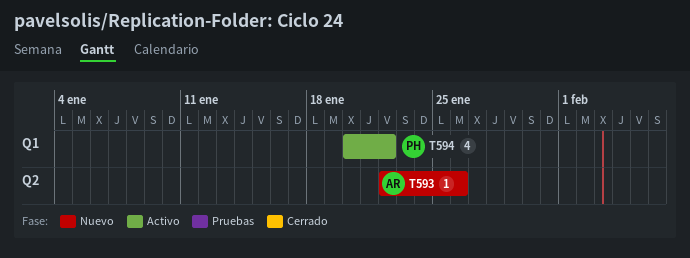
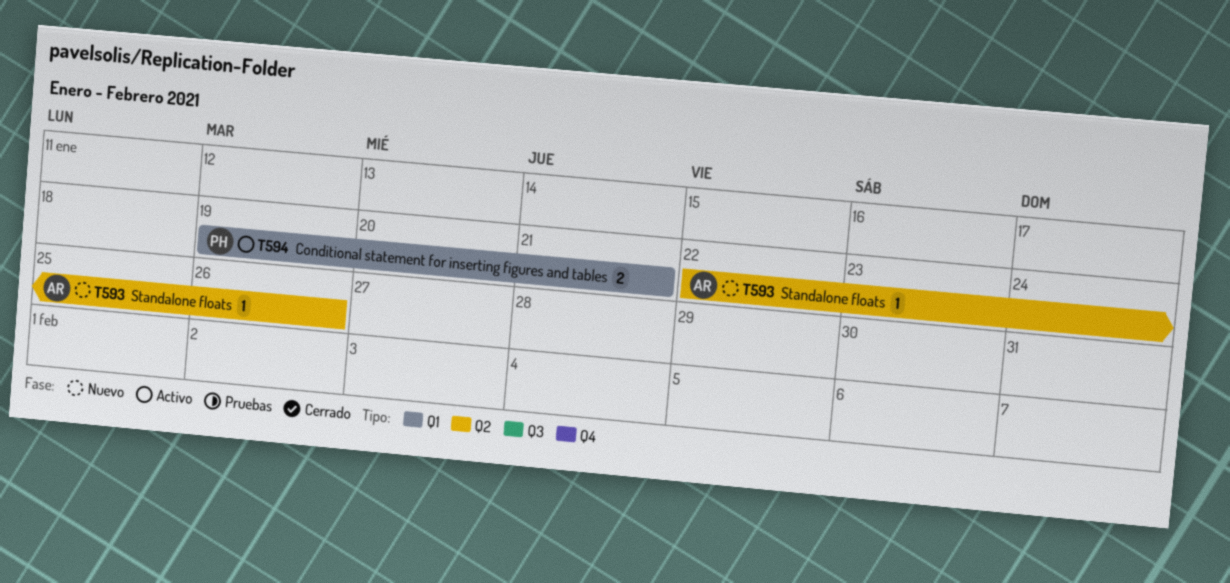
T594, estimate: 4 -> 2
T594, start: Jan 20 -> Jan 19
T594, due: Jan 22 -> Jan 21

